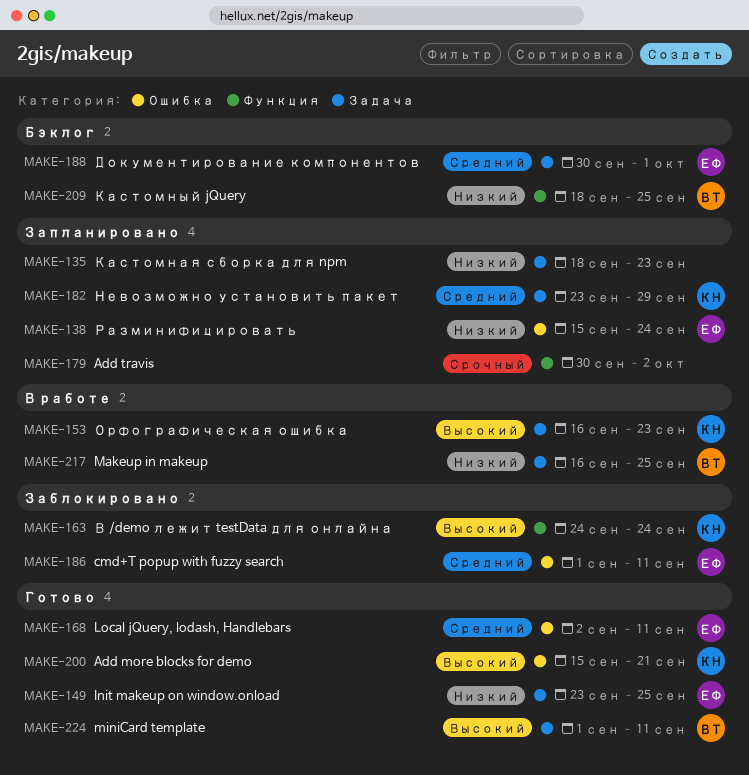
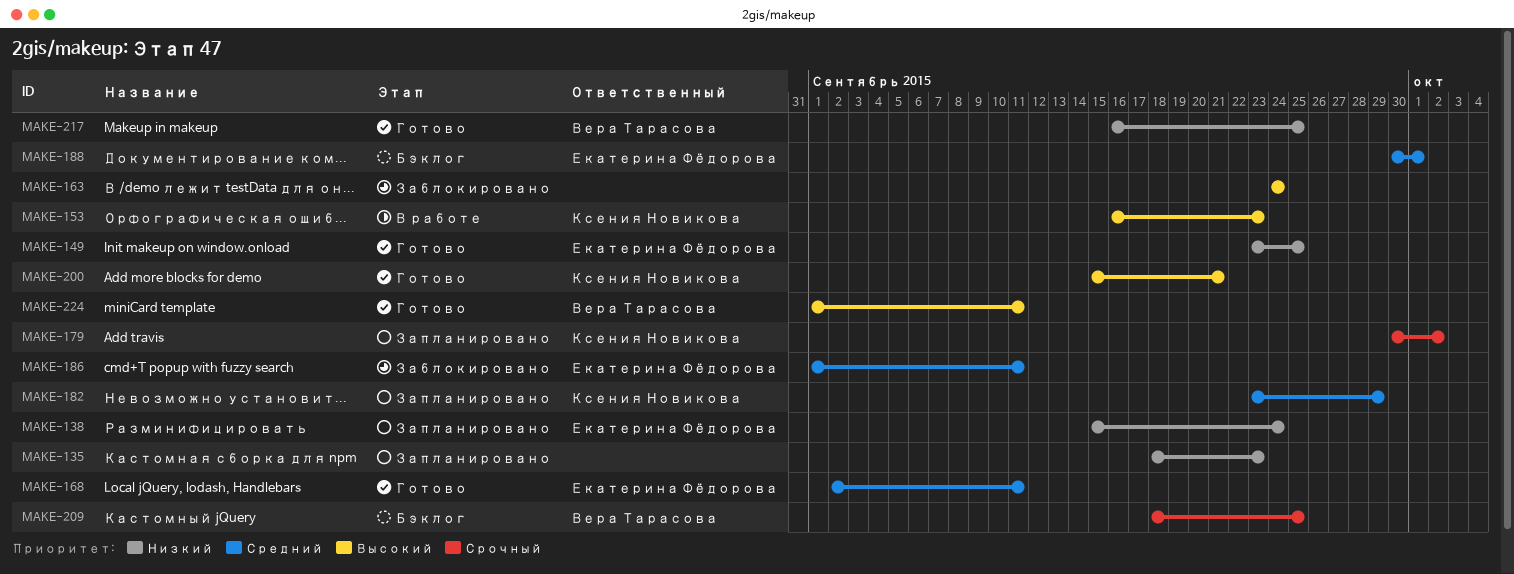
MAKE-163, owner: Ксения Новикова -> none
MAKE-179, owner: none -> Ксения Новикова
MAKE-209, priority: Низкий -> Срочный
MAKE-217, status: В работе -> Готово

